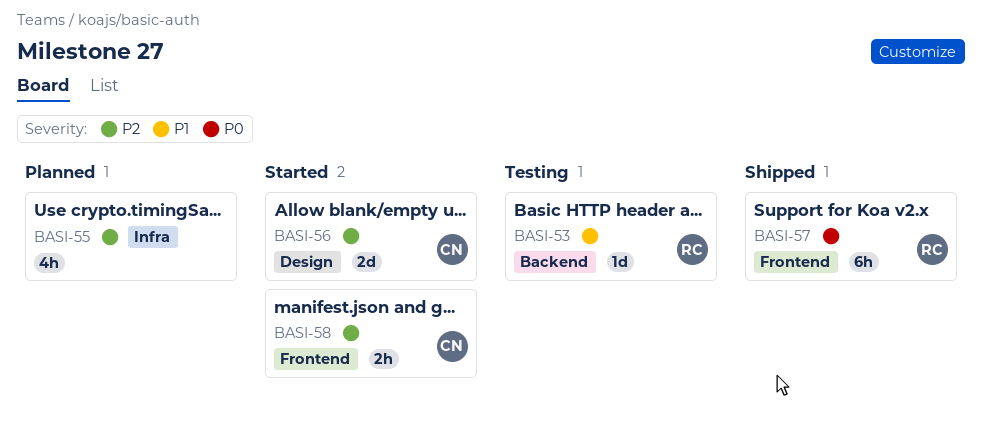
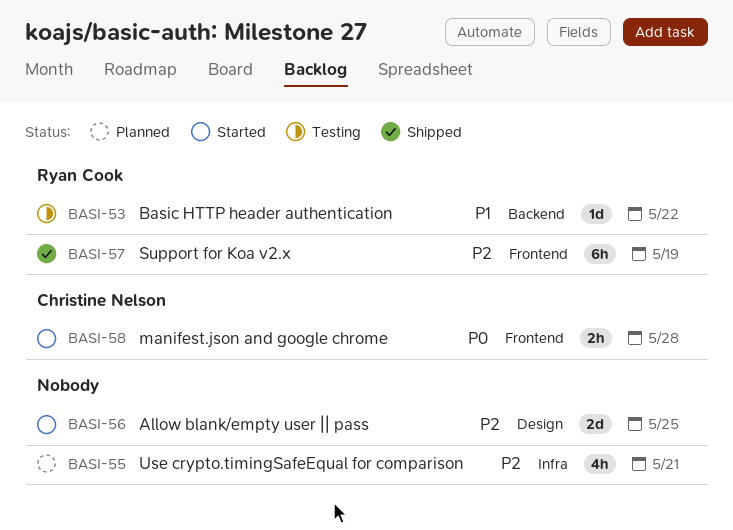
BASI-56, owner: Christine Nelson -> none
BASI-57, priority: P0 -> P2
BASI-58, priority: P2 -> P0

